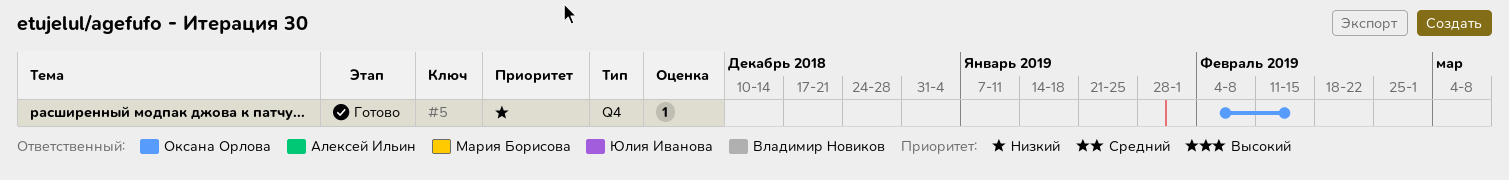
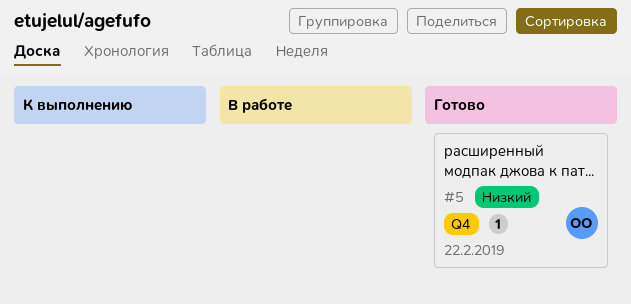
#5, due: Feb 15 -> Feb 22

